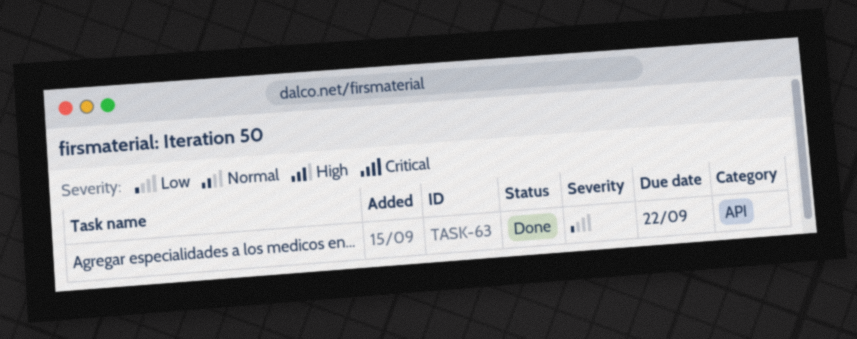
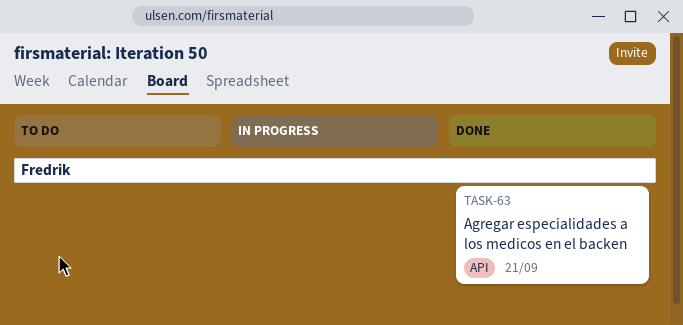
TASK-63, due: Sep 22 -> Sep 21

